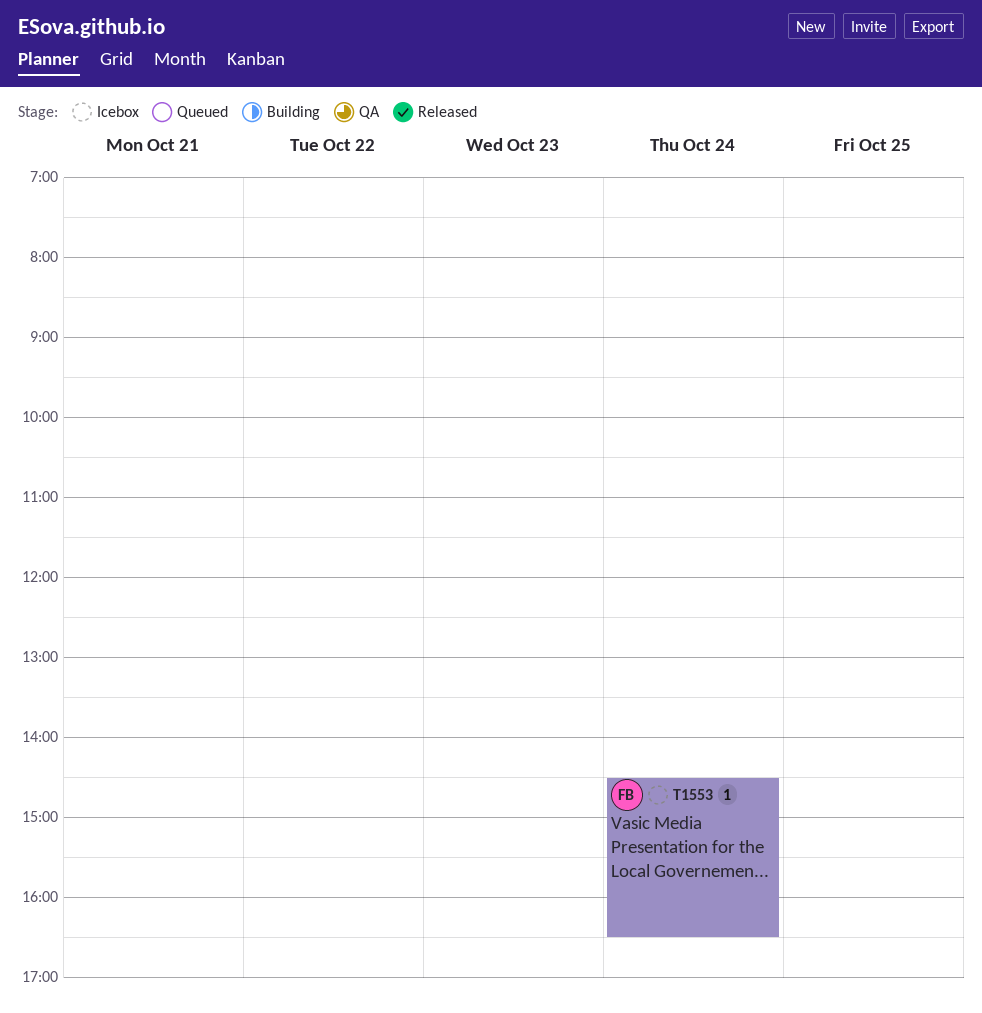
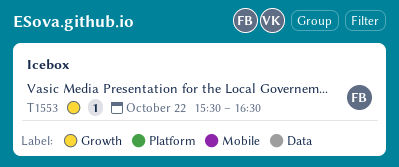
T1553, day: Oct 24 -> Oct 22
T1553, begins: 14:30 -> 15:30

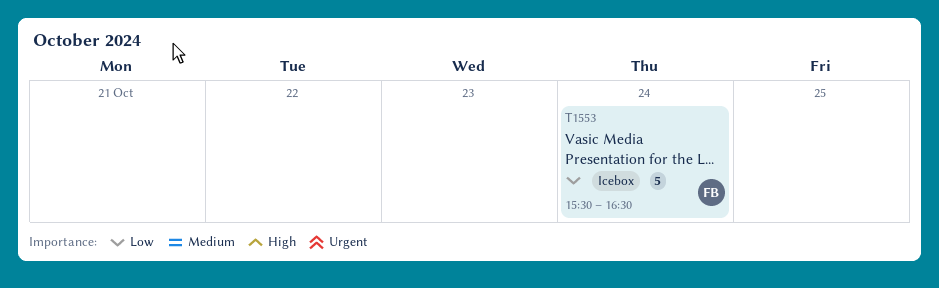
T1553, estimate: 1 -> 5
T1553, day: Oct 22 -> Oct 24

